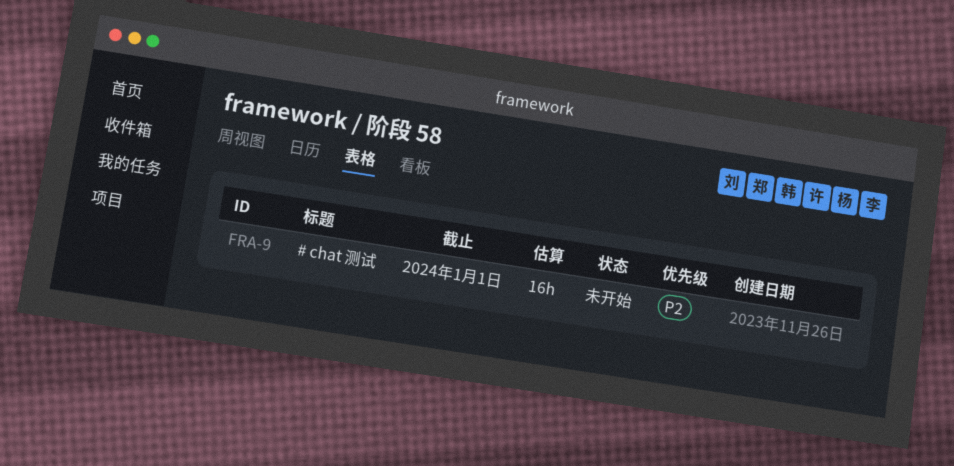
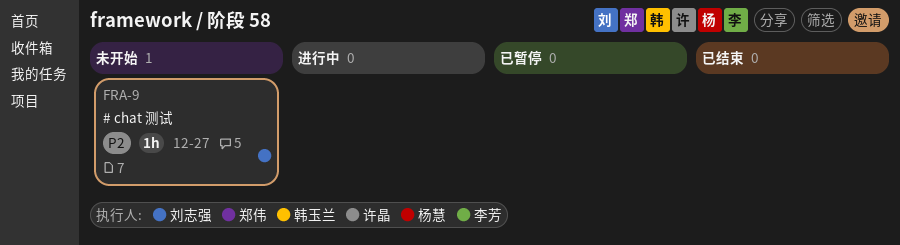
FRA-9, estimate: 16h -> 1h
FRA-9, due: Jan 1 -> Dec 27

